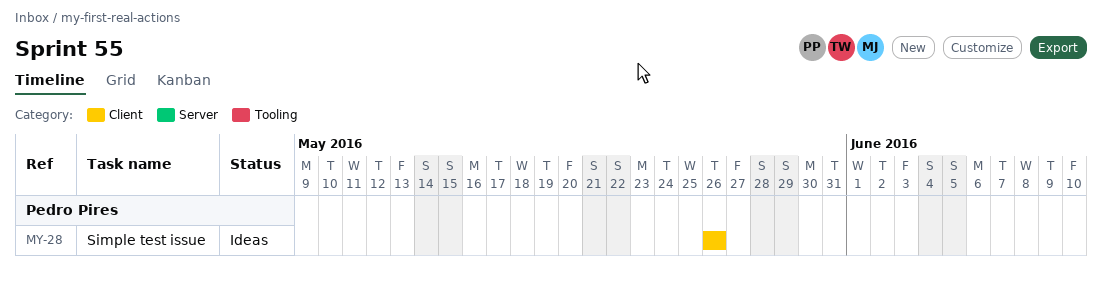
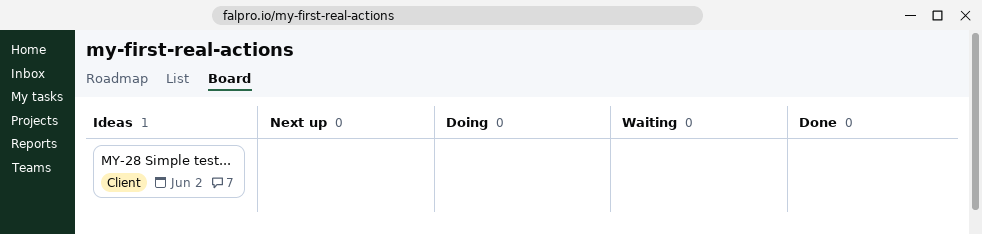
MY-28, due: May 26 -> Jun 2

